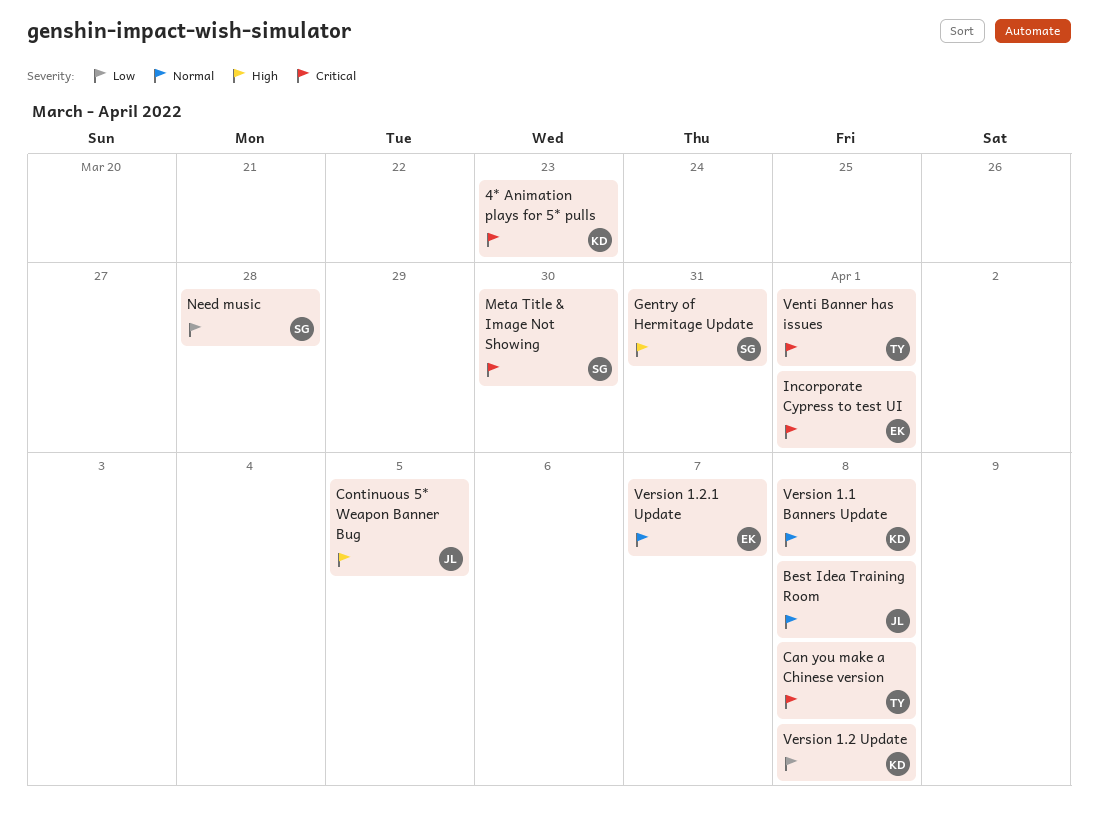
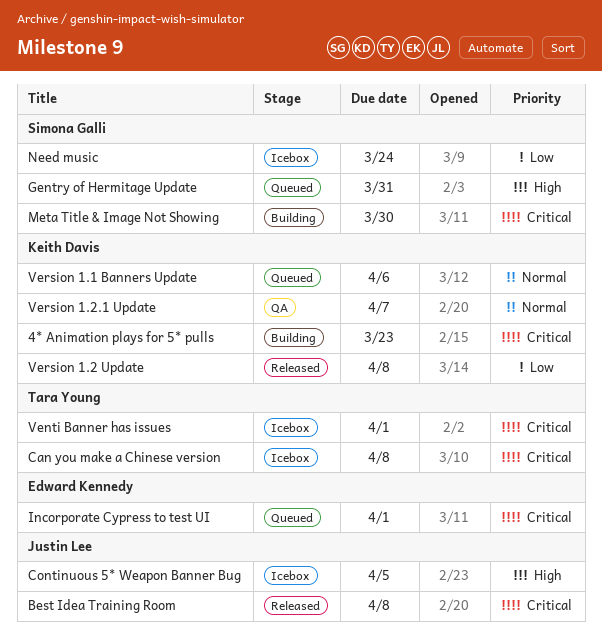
Best Idea Training Room, priority: Normal -> Critical
Need music, due: Mar 28 -> Mar 24
Version 1.1 Banners Update, due: Apr 8 -> Apr 6
Version 1.2.1 Update, owner: Edward Kennedy -> Keith Davis

